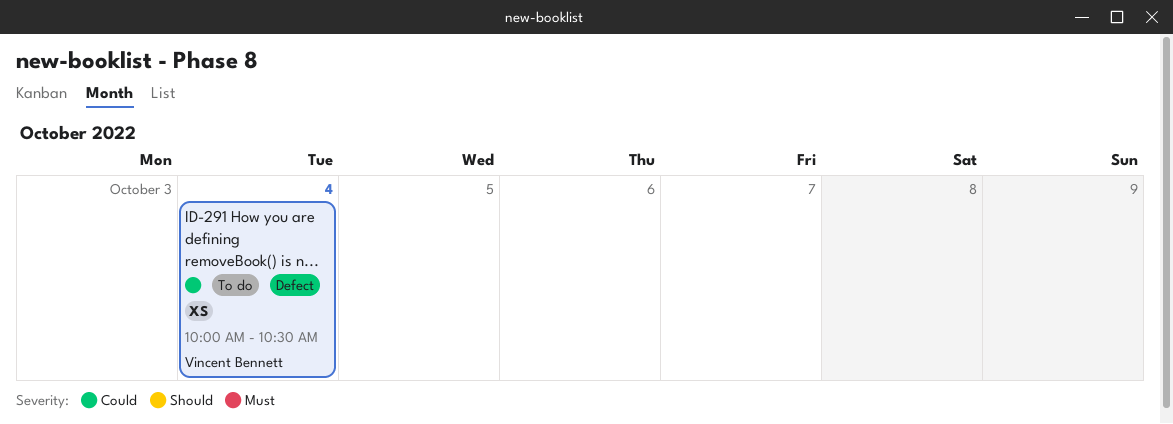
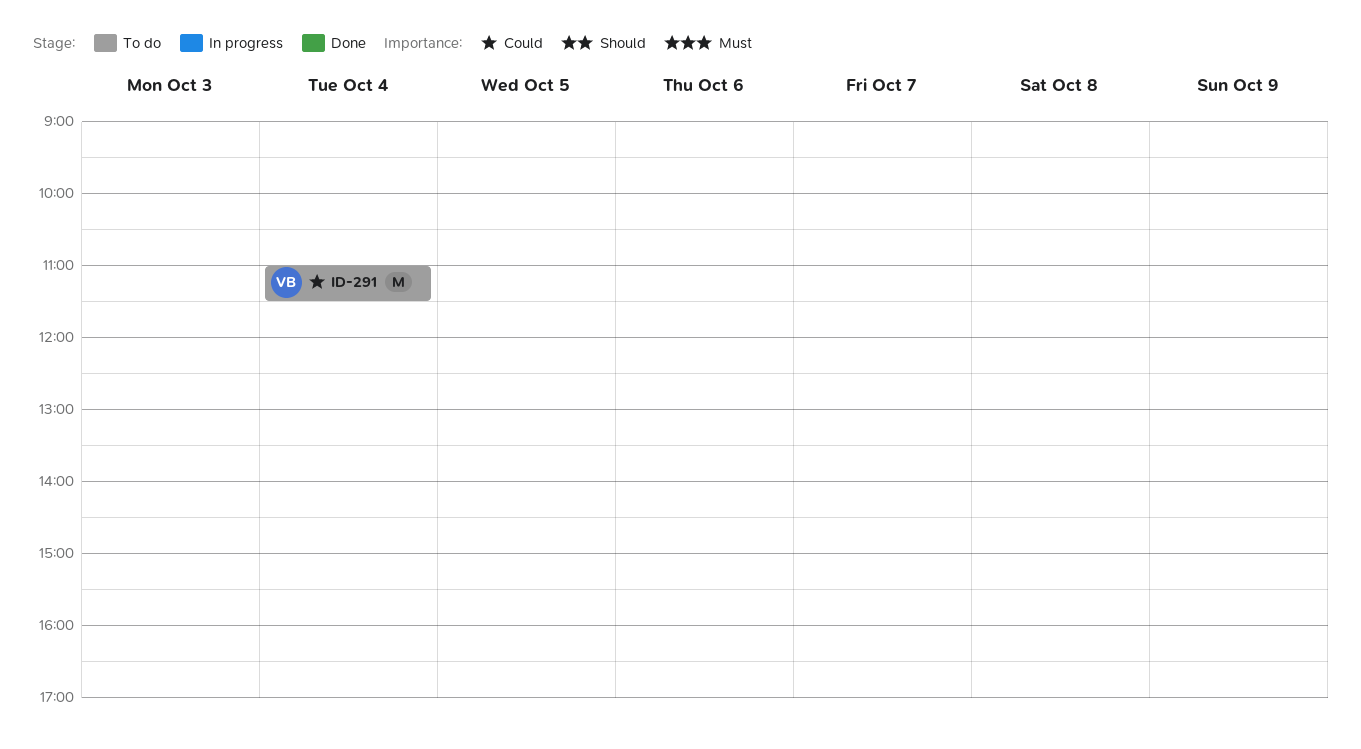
ID-291, estimate: XS -> M
ID-291, begins: 10:00 -> 11:00
ID-291, ends: 10:30 -> 11:30

